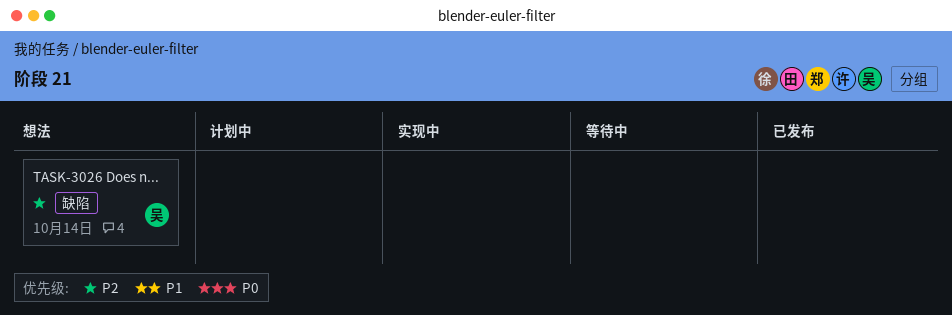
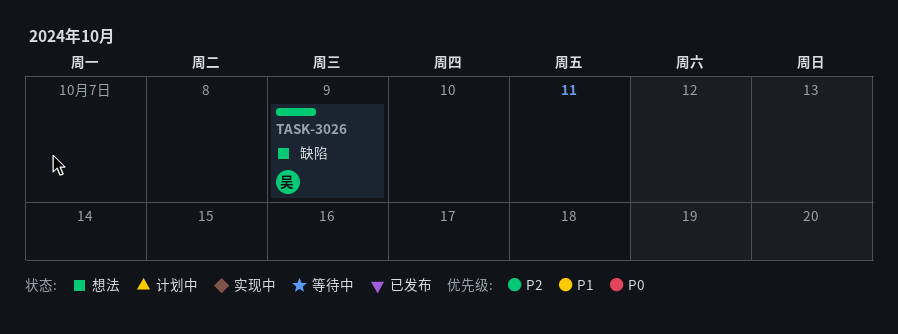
TASK-3026, due: Oct 14 -> Oct 9

